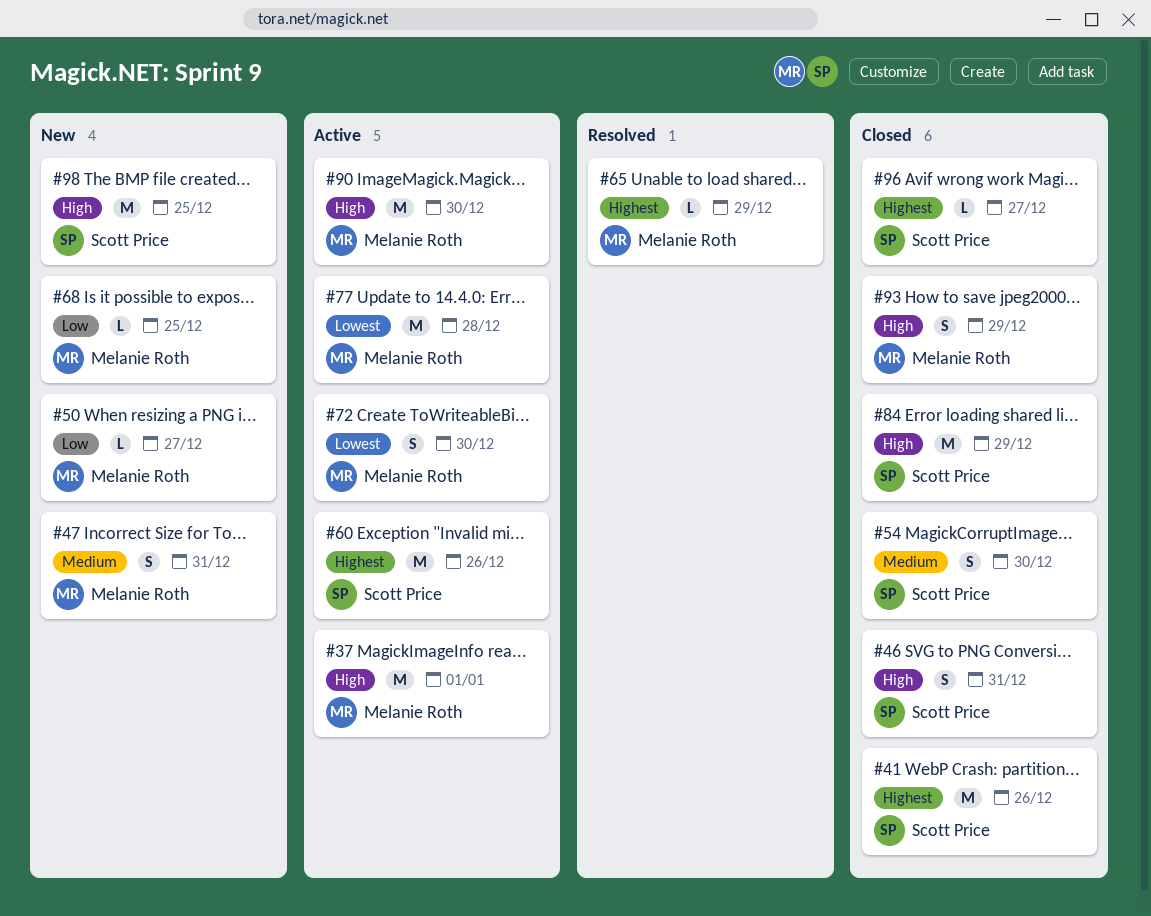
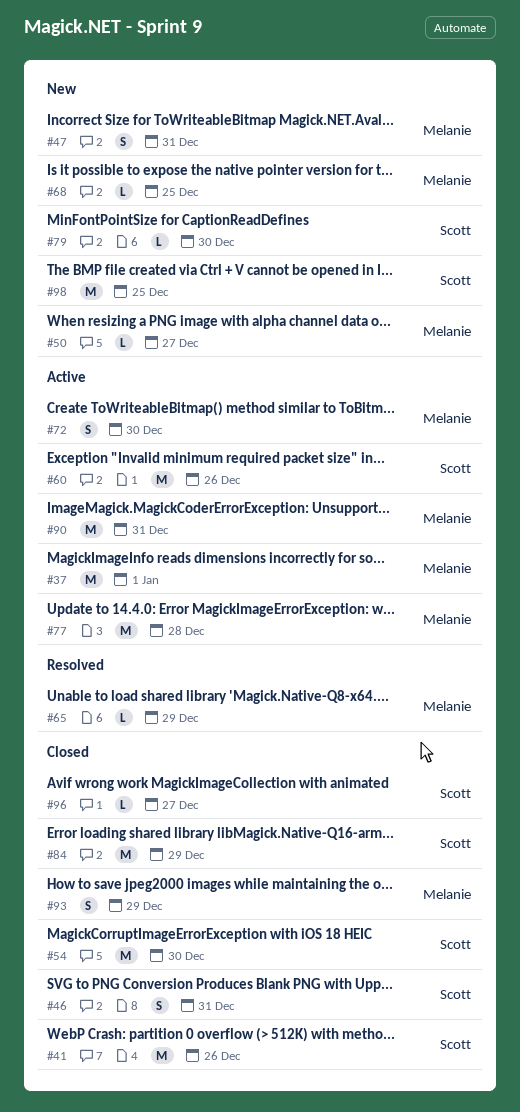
#54, estimate: S -> M
#79: none -> present
#90, due: Dec 30 -> Dec 31

